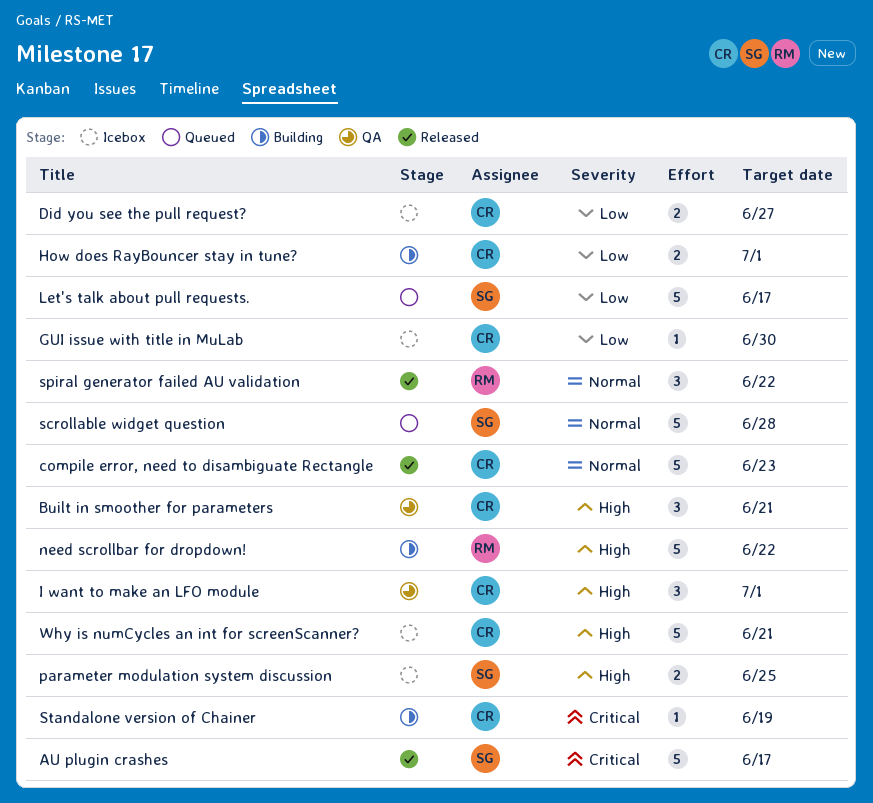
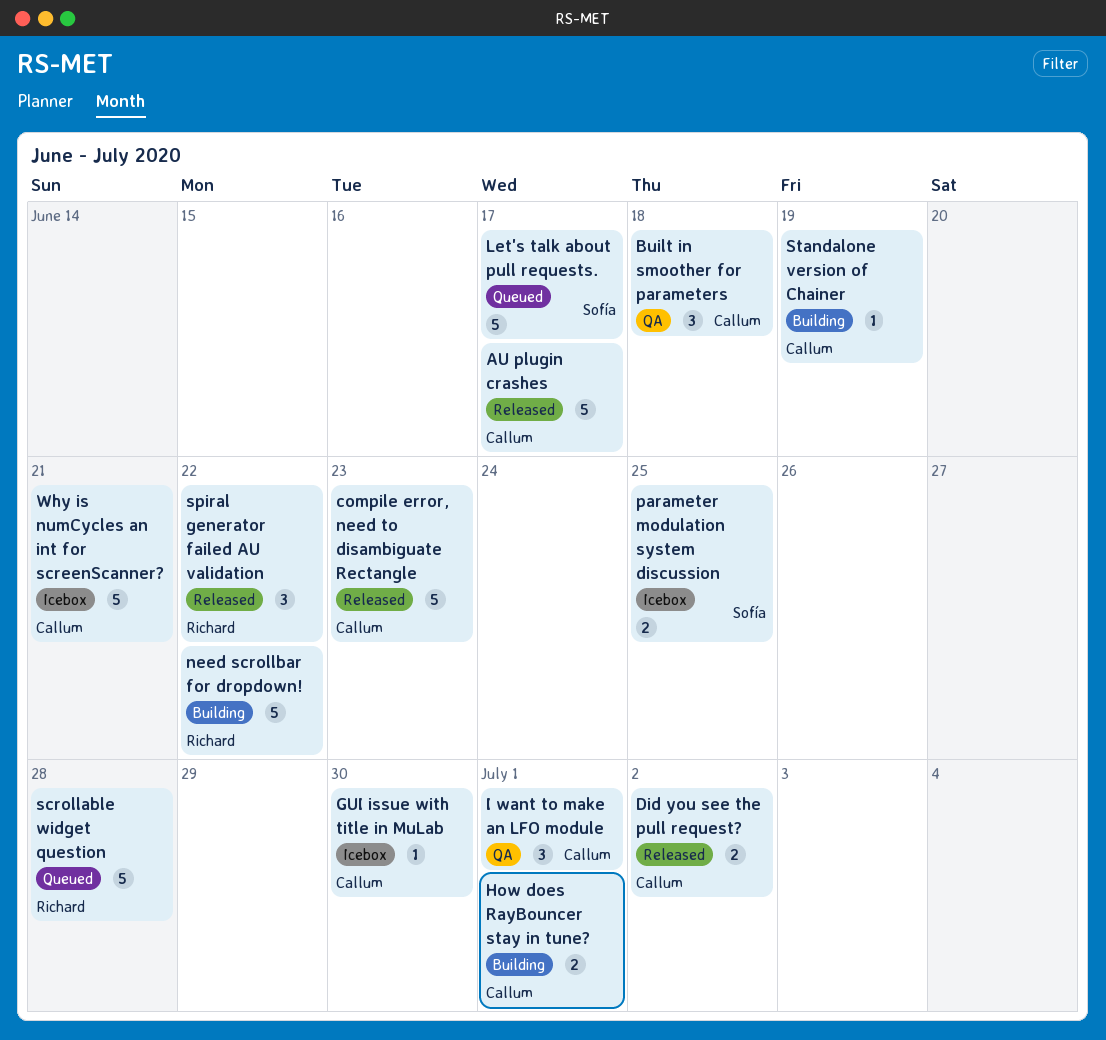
AU plugin crashes, owner: Sofía -> Callum
Built in smoother for parameters, due: Jun 21 -> Jun 18
Did you see the pull request?, status: Icebox -> Released
Did you see the pull request?, due: Jun 27 -> Jul 2
scrollable widget question, owner: Sofía -> Richard

